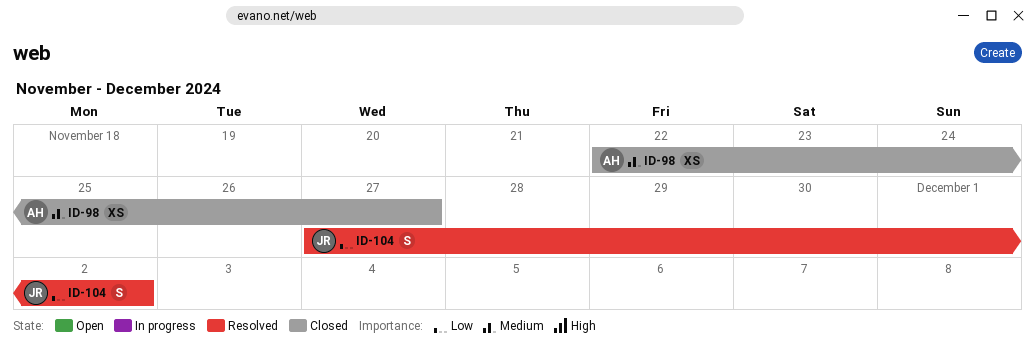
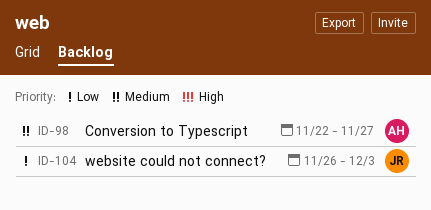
ID-104, start: Nov 27 -> Nov 26
ID-104, due: Dec 2 -> Dec 3

